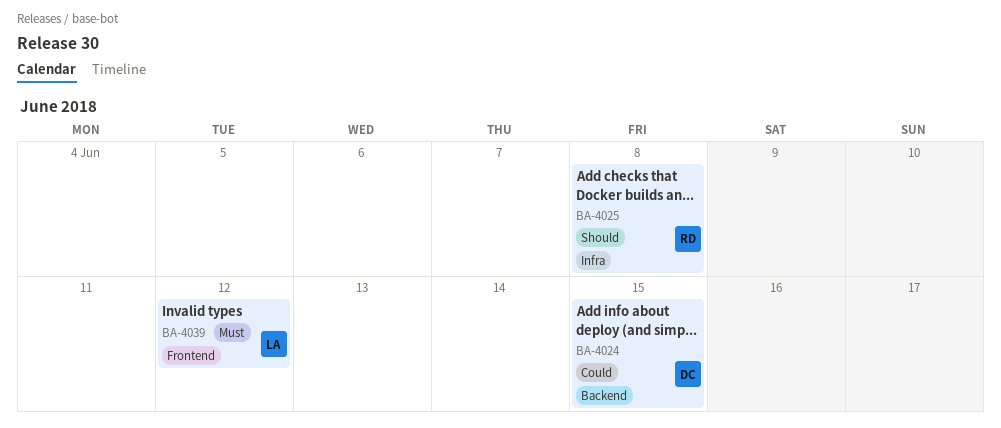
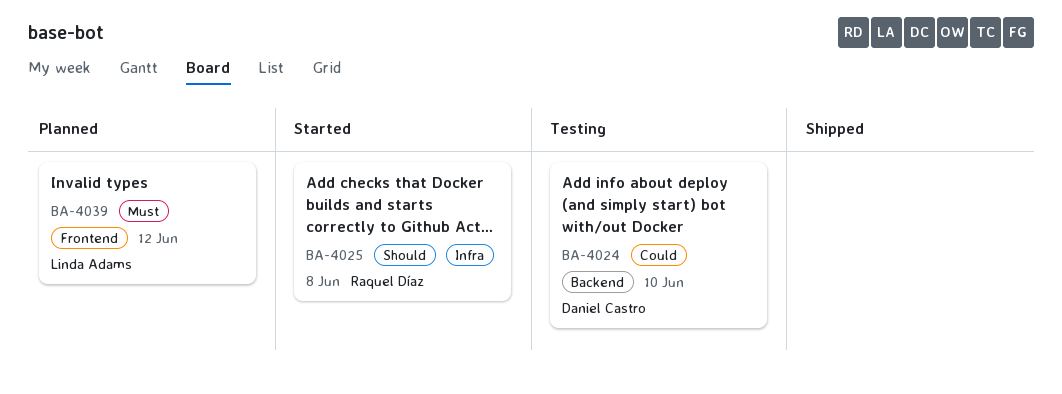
BA-4024, due: Jun 15 -> Jun 10

